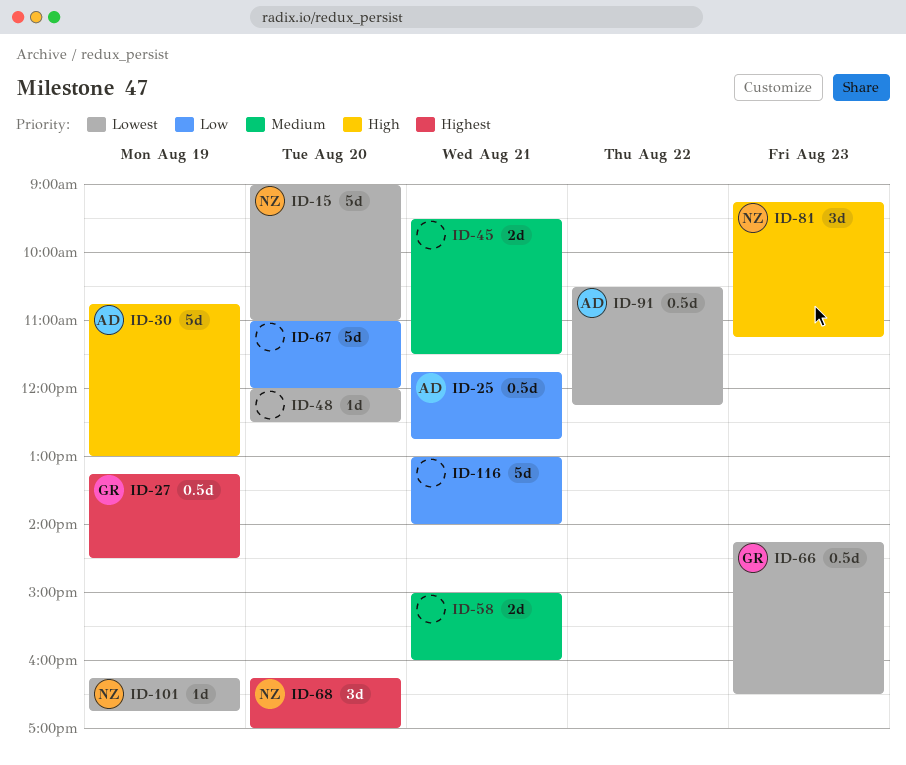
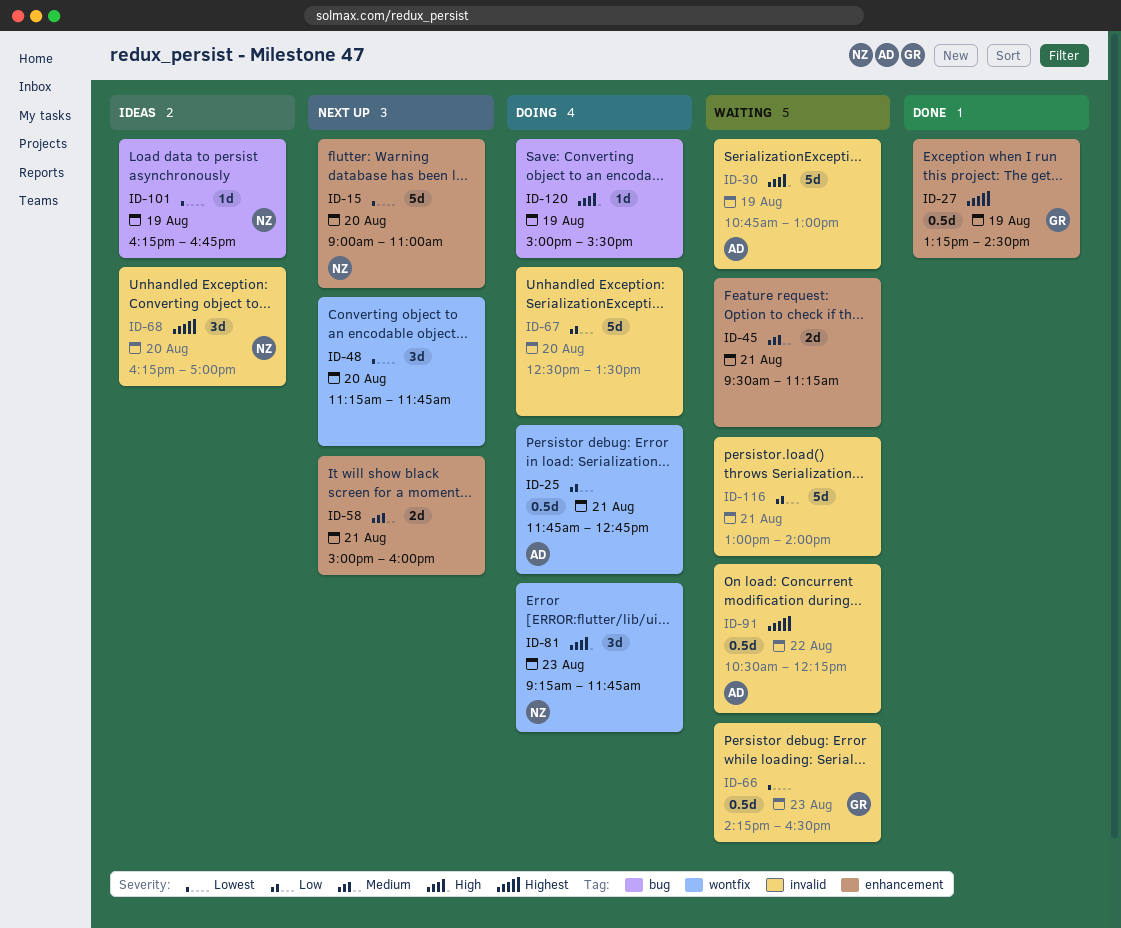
ID-45, ends: 11:30 -> 11:15
ID-48, estimate: 1d -> 3d
ID-48, begins: 12:00 -> 11:15
ID-48, ends: 12:30 -> 11:45
ID-67, begins: 11:00 -> 12:30
ID-67, ends: 12:00 -> 13:30
ID-81, ends: 11:15 -> 11:45
ID-91, priority: Lowest -> Highest
ID-120: none -> present

